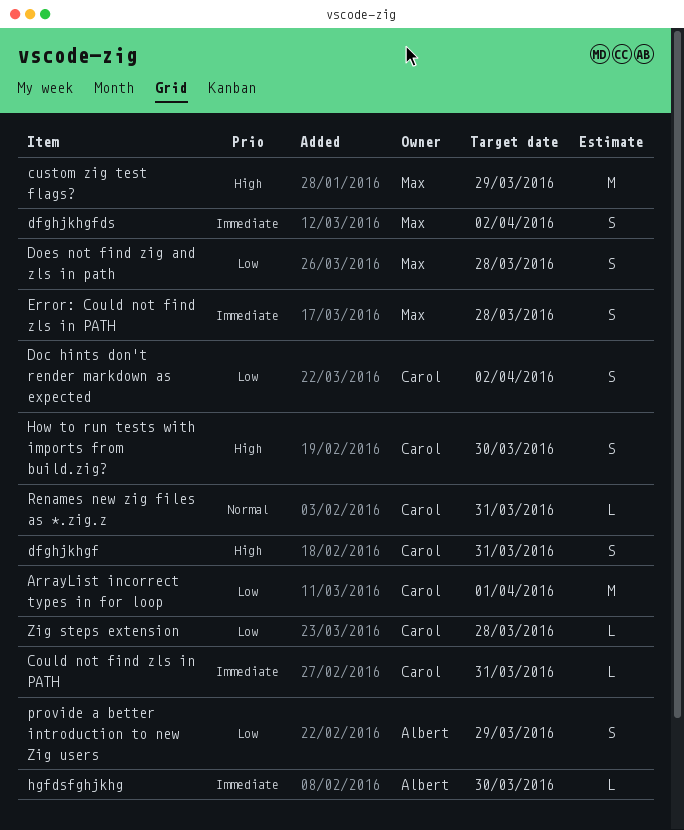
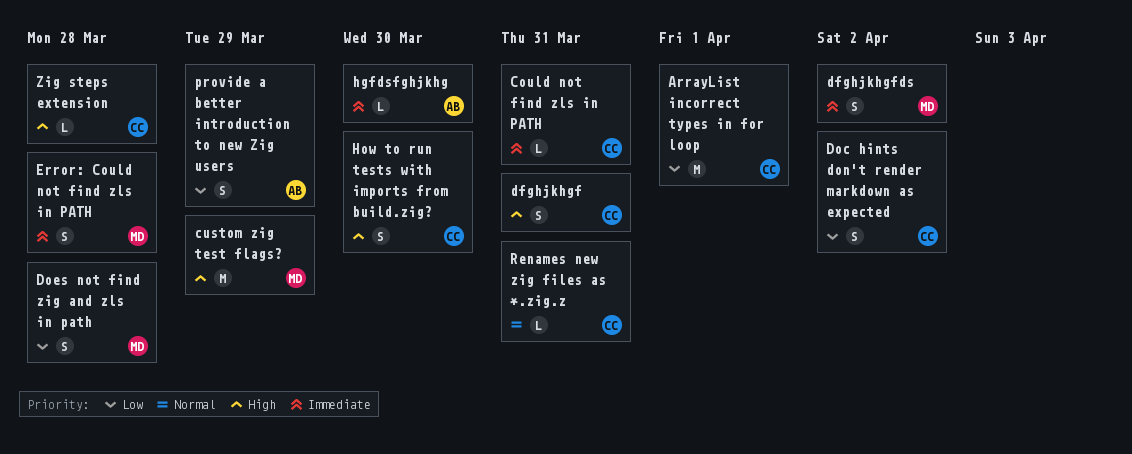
Zig steps extension, priority: Low -> High

